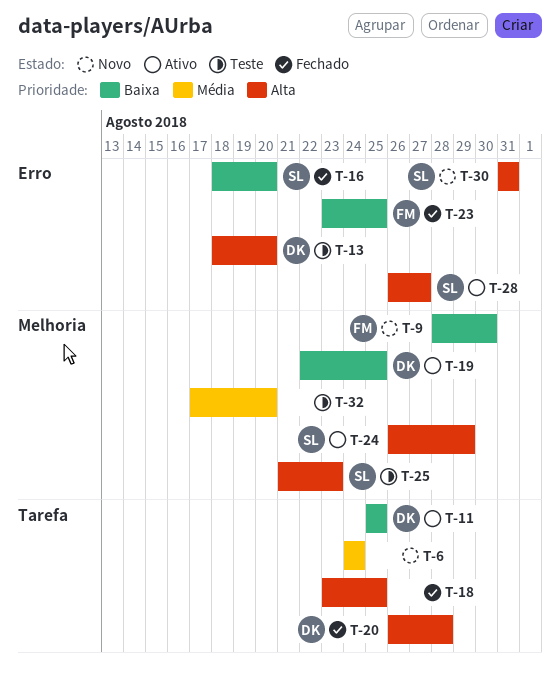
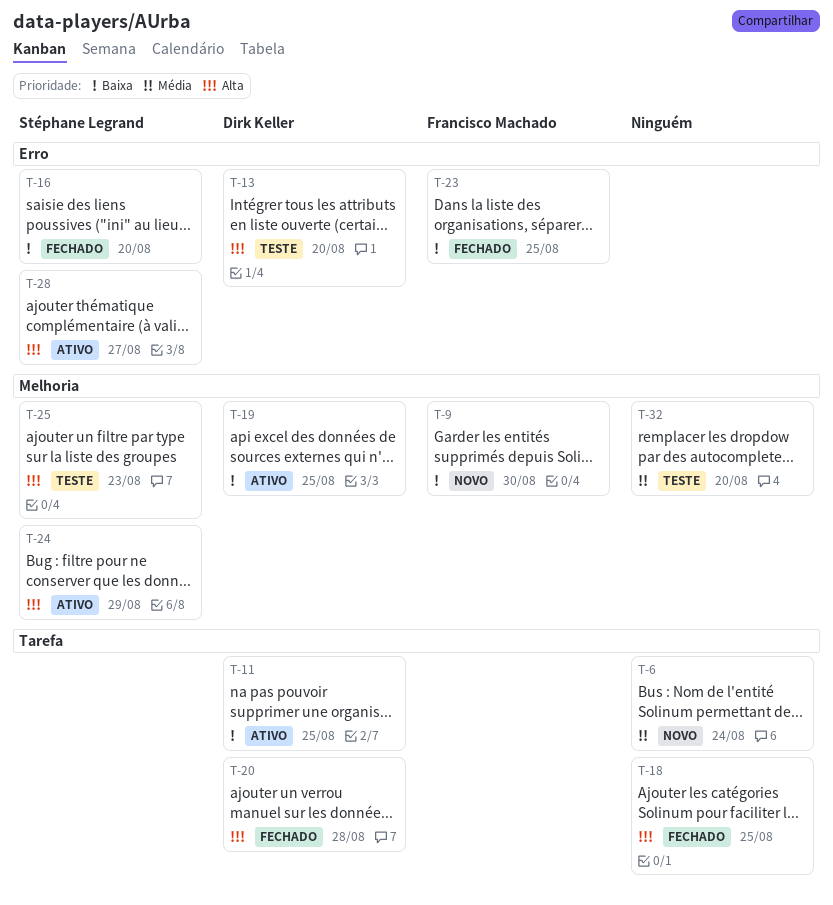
T-30: present -> none

